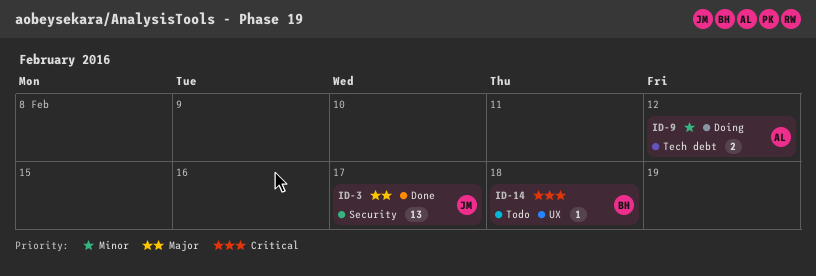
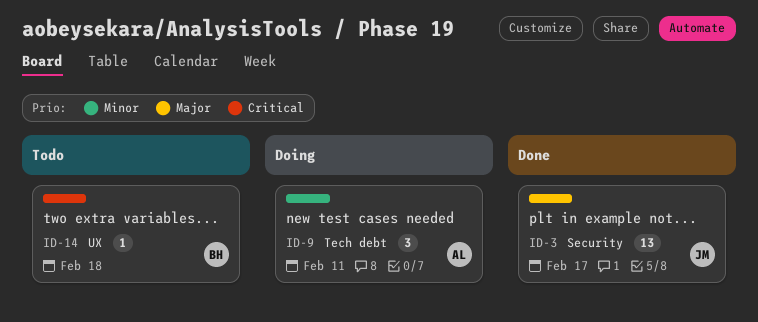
ID-9, estimate: 2 -> 3
ID-9, due: Feb 12 -> Feb 11

